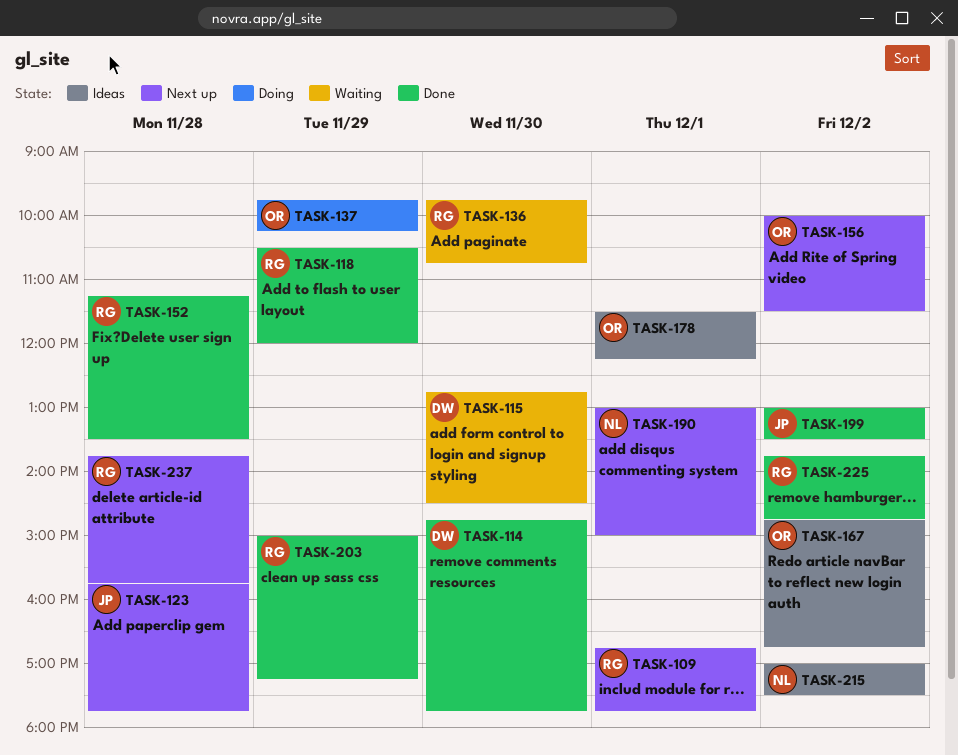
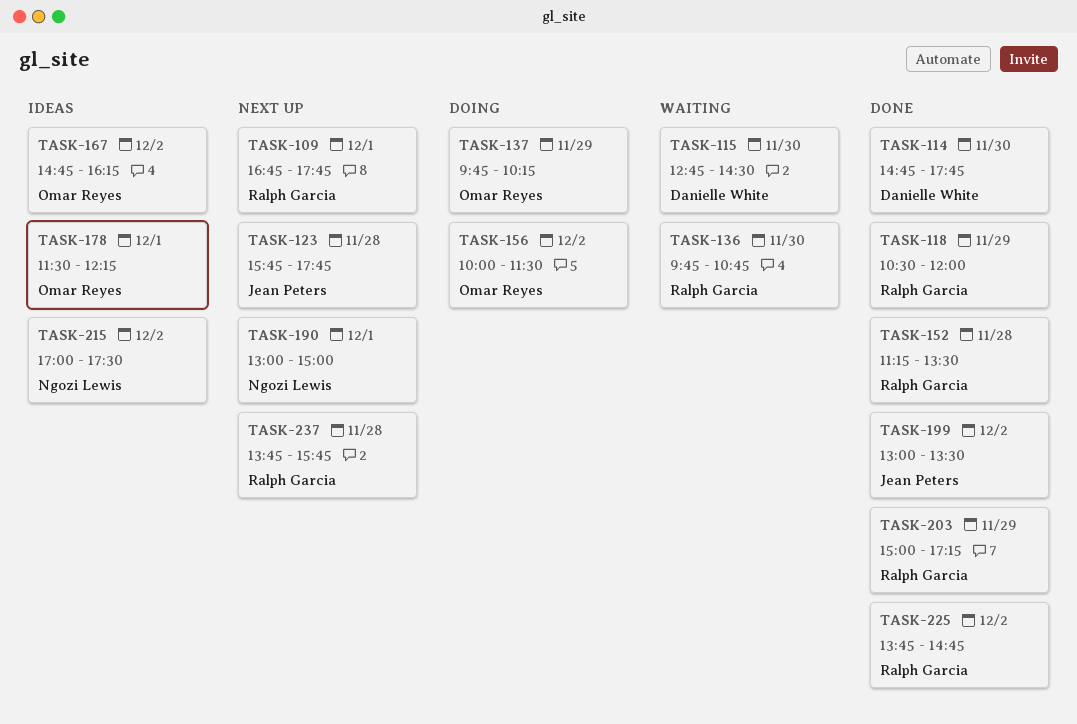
TASK-156, status: Next up -> Doing
TASK-167, ends: 16:45 -> 16:15

